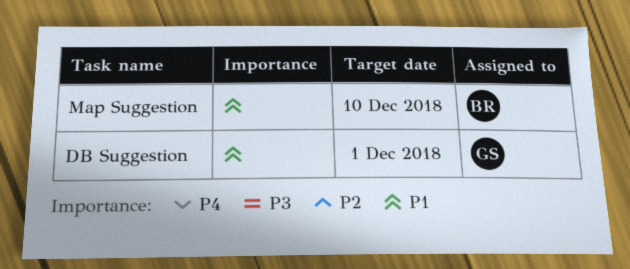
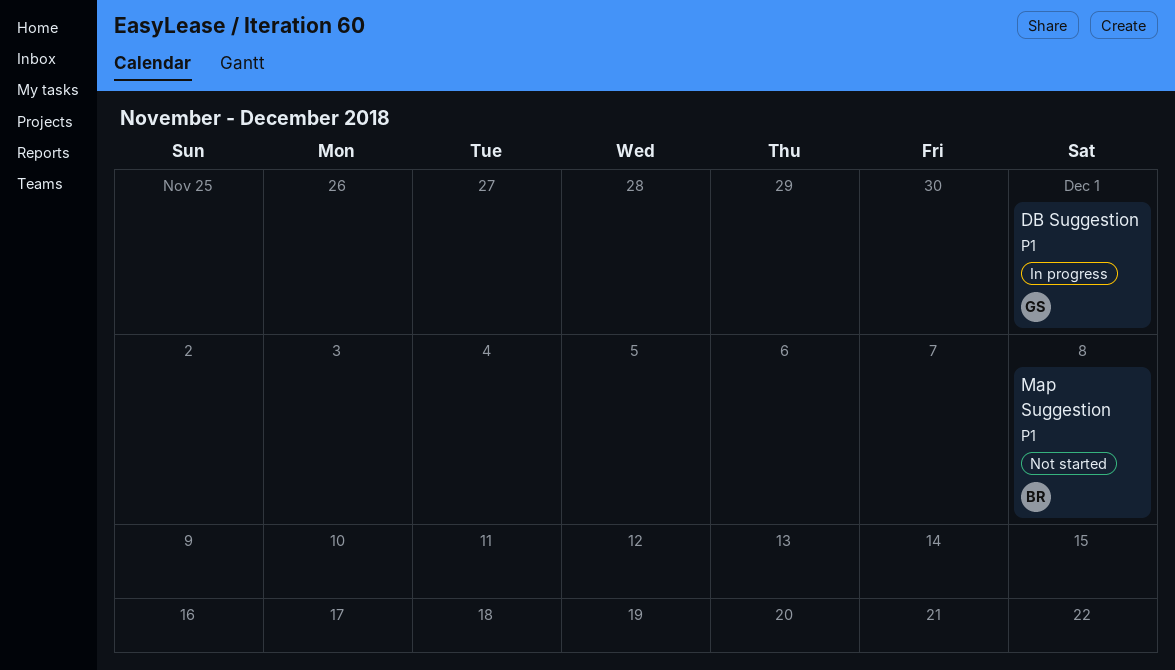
Map Suggestion, due: Dec 10 -> Dec 8

